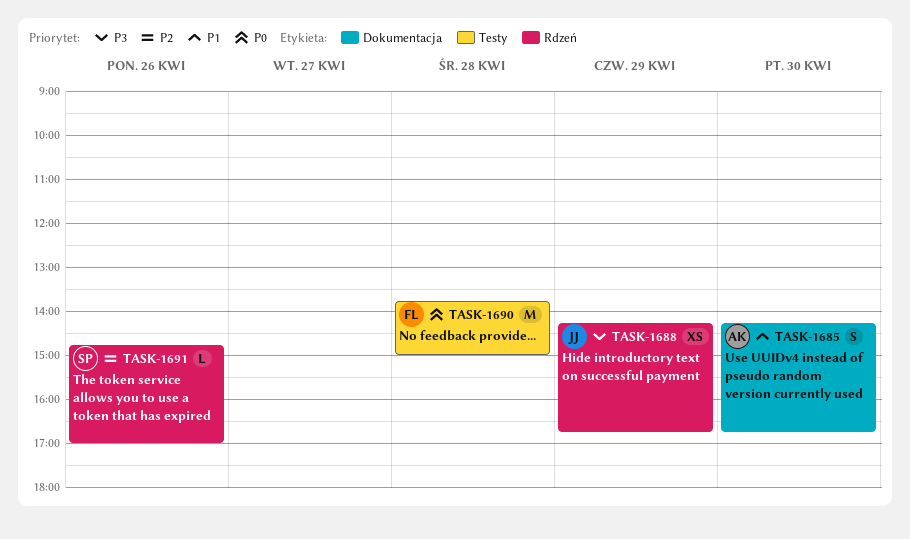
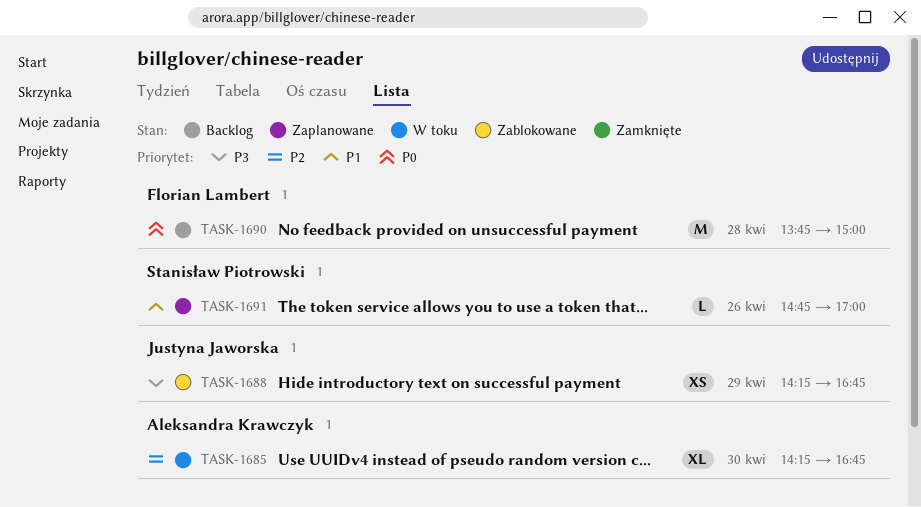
TASK-1685, priority: P1 -> P2
TASK-1685, estimate: S -> XL
TASK-1691, priority: P2 -> P1

